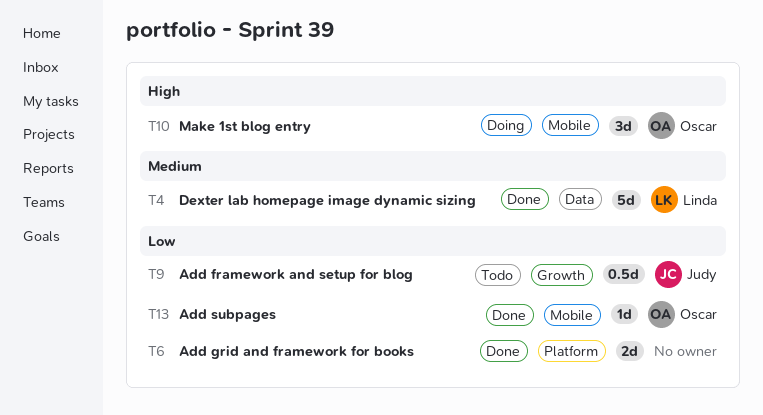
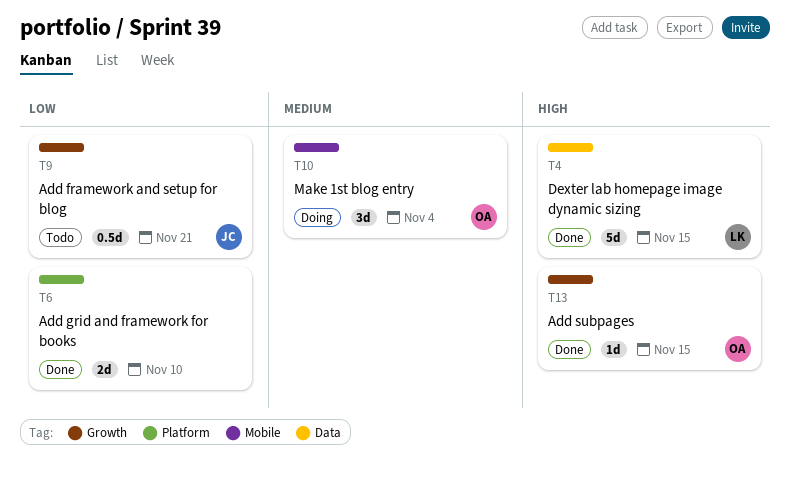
T4, priority: Medium -> High
T10, priority: High -> Medium
T13, priority: Low -> High
T13, label: Mobile -> Growth

